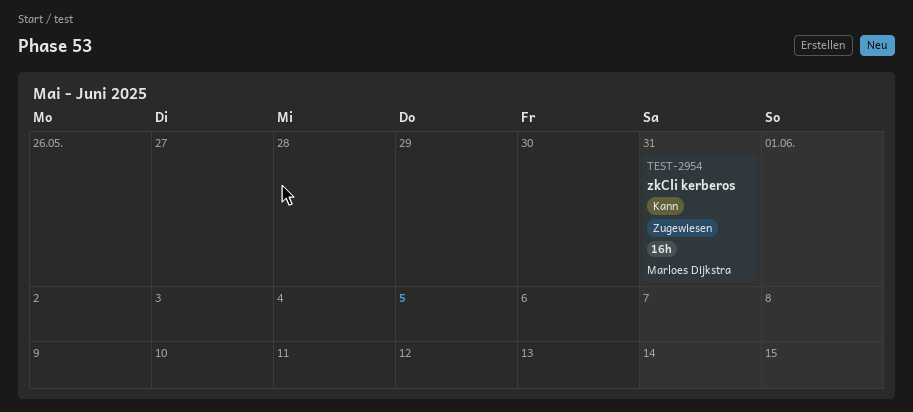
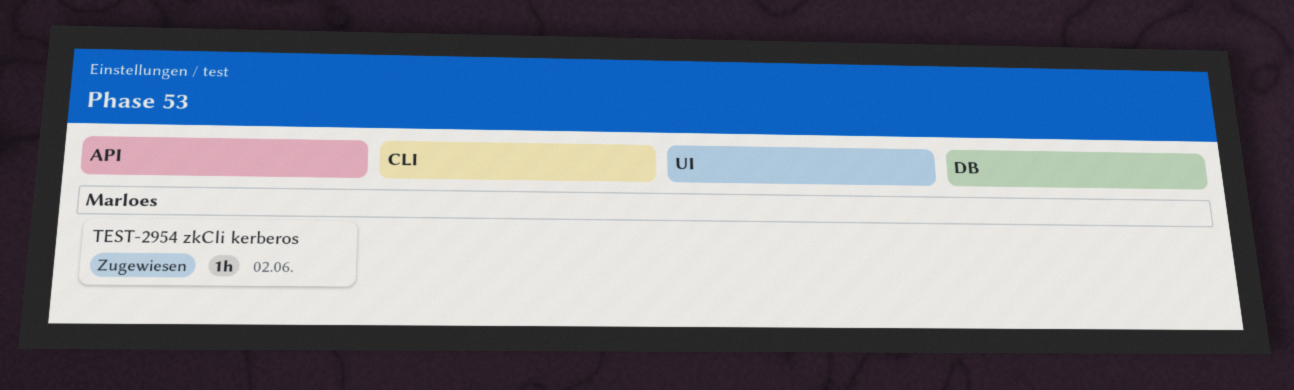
TEST-2954, estimate: 16h -> 1h
TEST-2954, due: May 31 -> Jun 2

